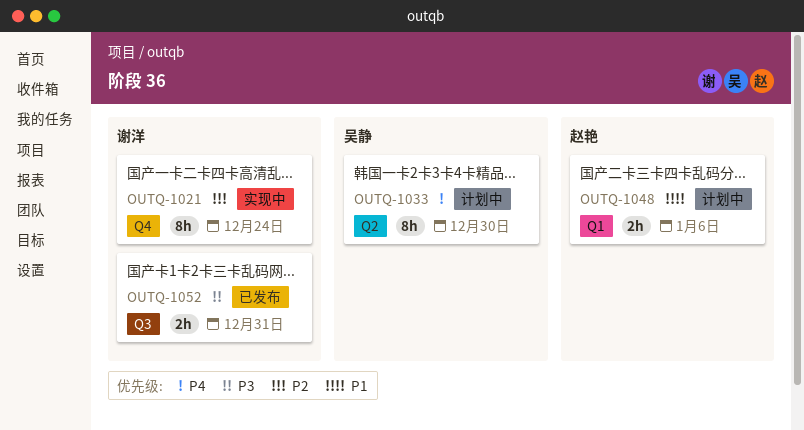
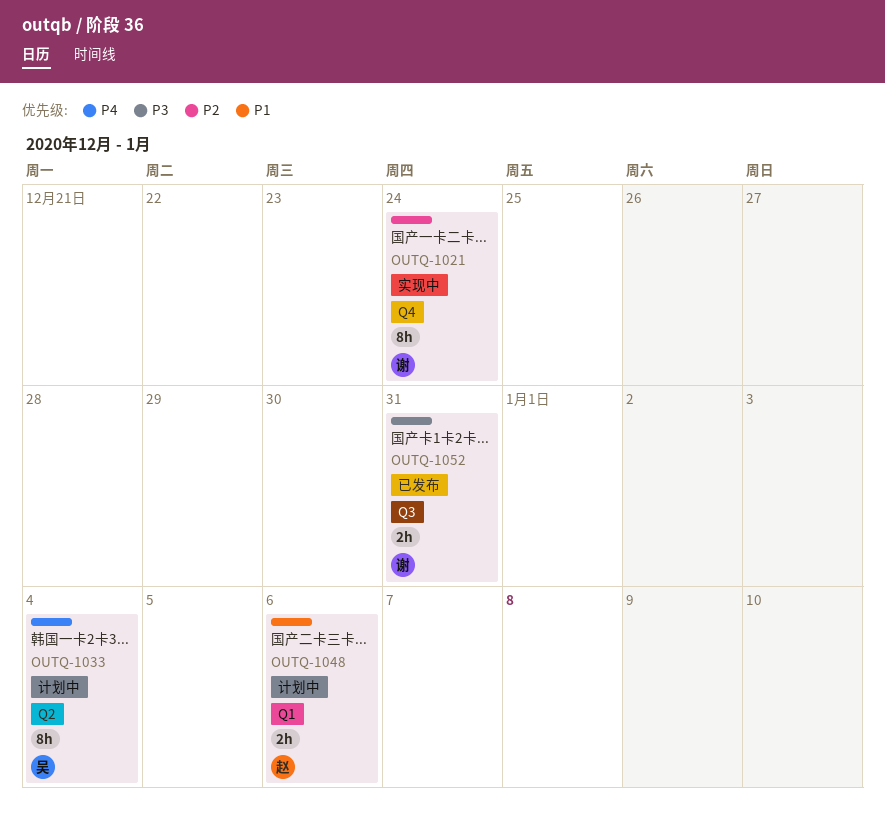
OUTQ-1033, due: Dec 30 -> Jan 4

